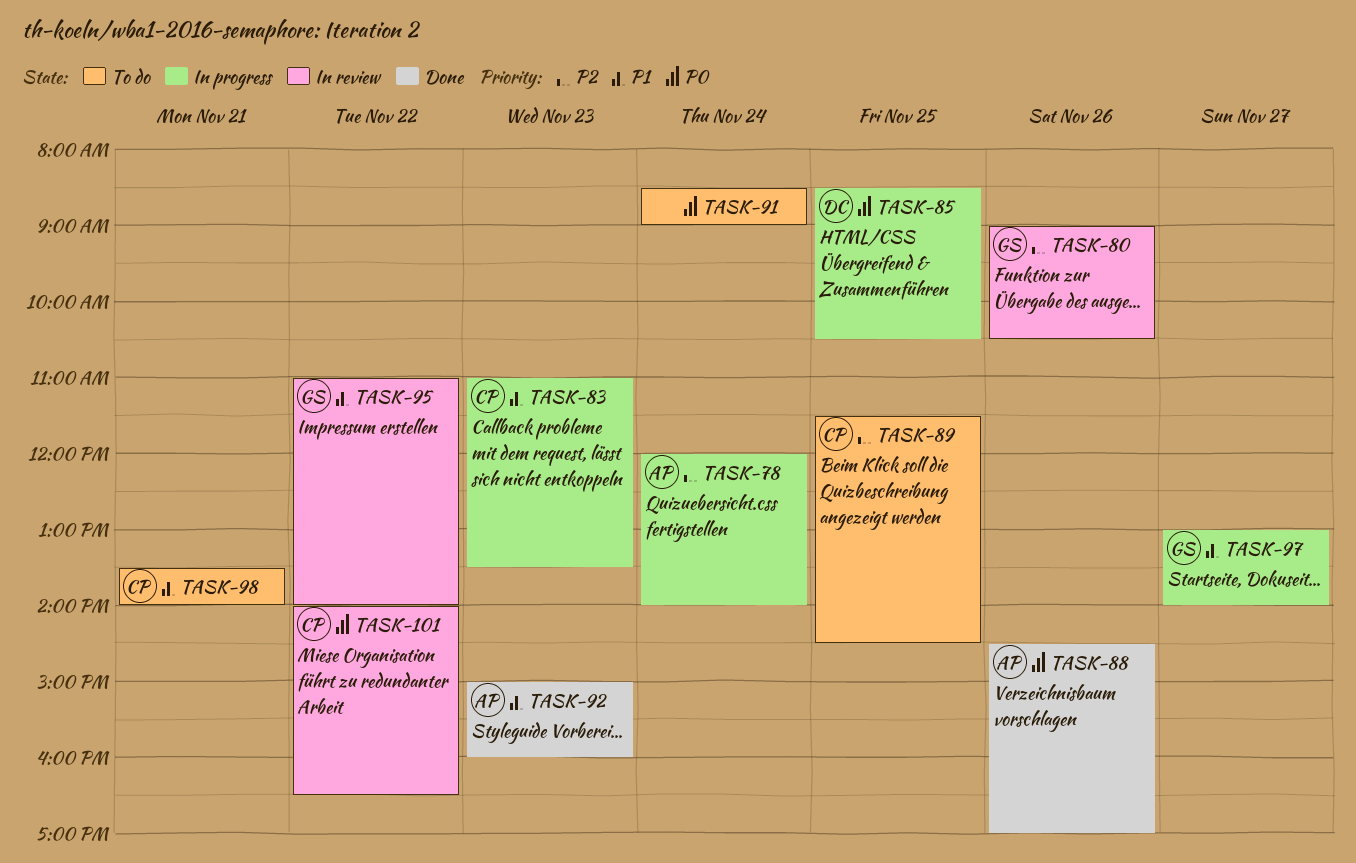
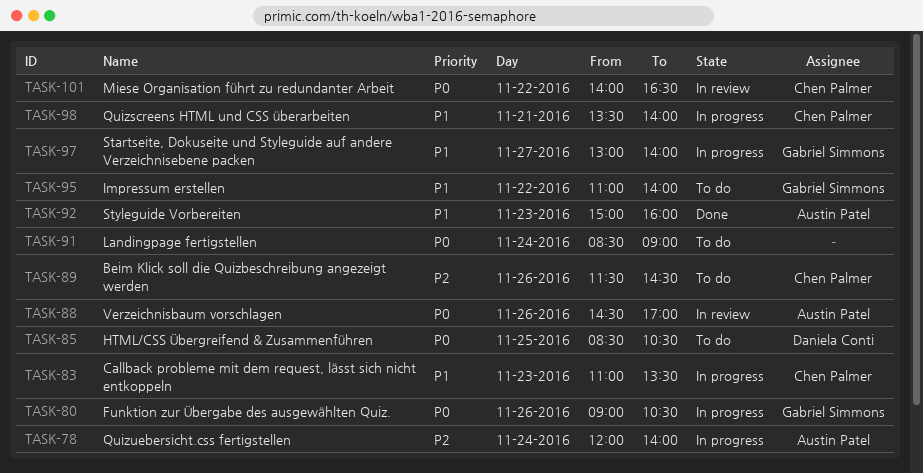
TASK-80, status: In review -> In progress
TASK-80, priority: P2 -> P0
TASK-85, status: In progress -> To do
TASK-88, status: Done -> In review
TASK-89, day: Nov 25 -> Nov 26
TASK-95, status: In review -> To do
TASK-98, status: To do -> In progress

